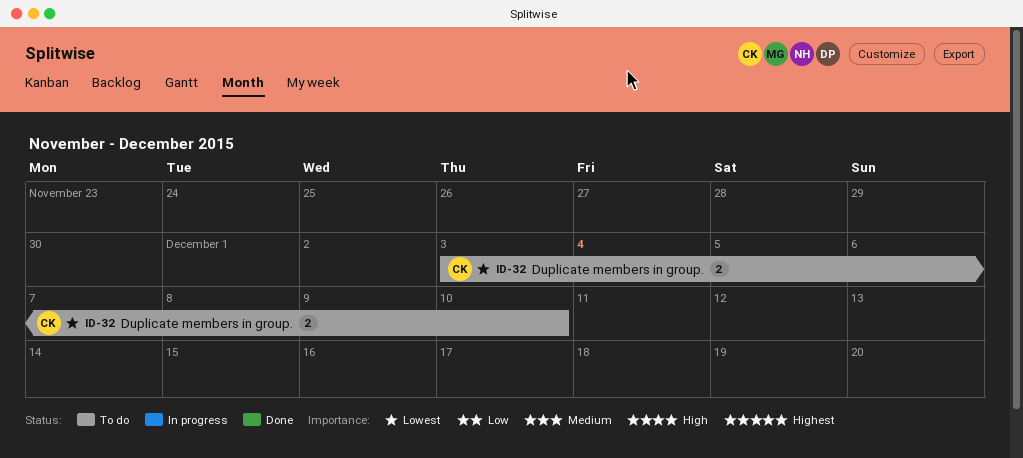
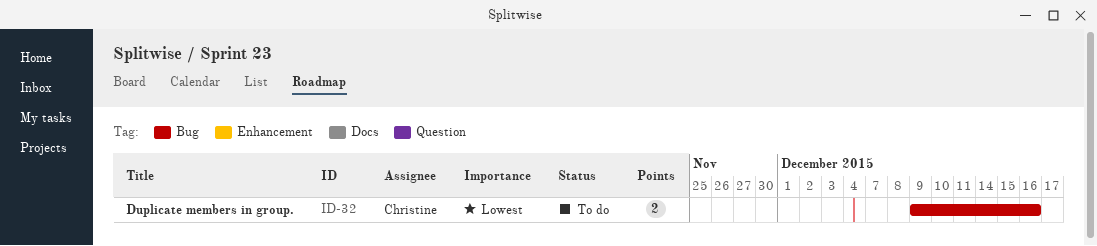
ID-32, start: Dec 3 -> Dec 9
ID-32, due: Dec 10 -> Dec 16

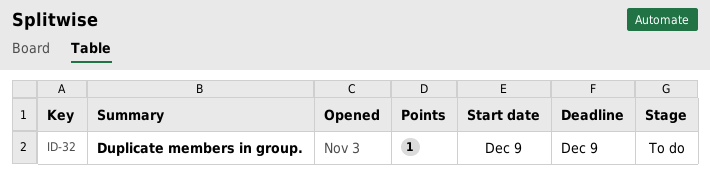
ID-32, estimate: 2 -> 1
ID-32, due: Dec 16 -> Dec 9

